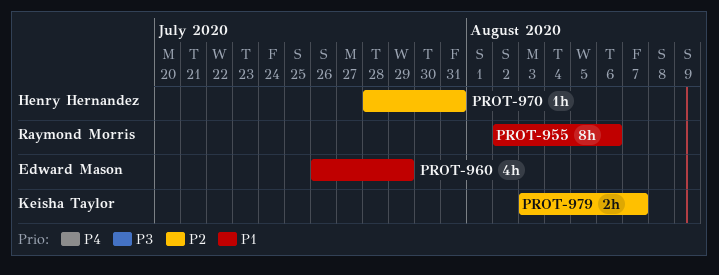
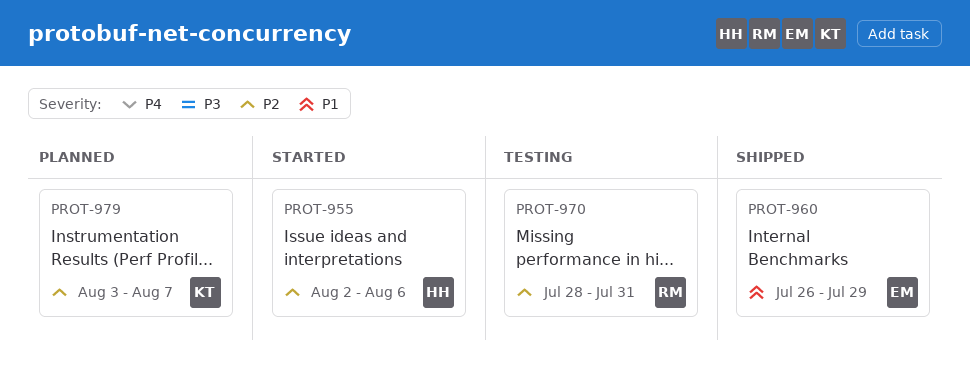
PROT-955, owner: Raymond Morris -> Henry Hernandez
PROT-955, priority: P1 -> P2
PROT-970, owner: Henry Hernandez -> Raymond Morris

